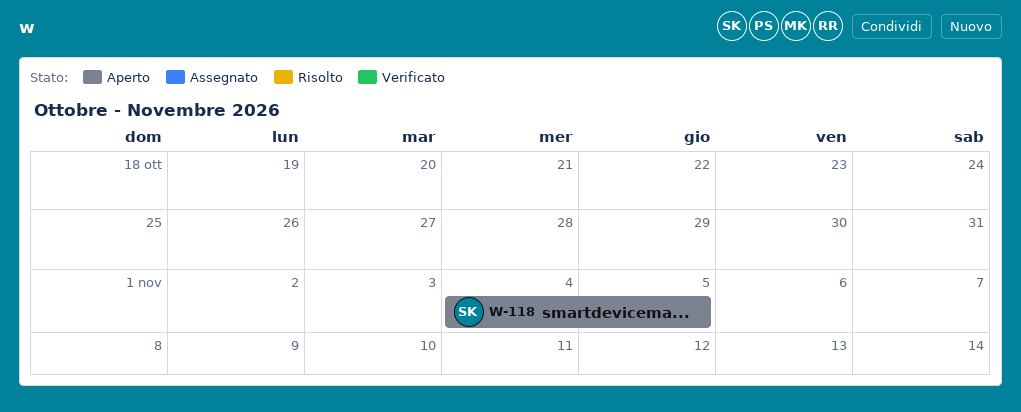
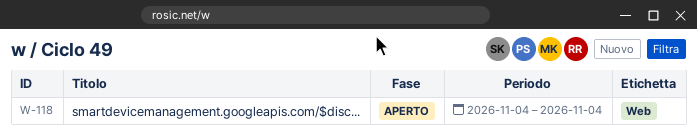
W-118, due: Nov 5 -> Nov 4

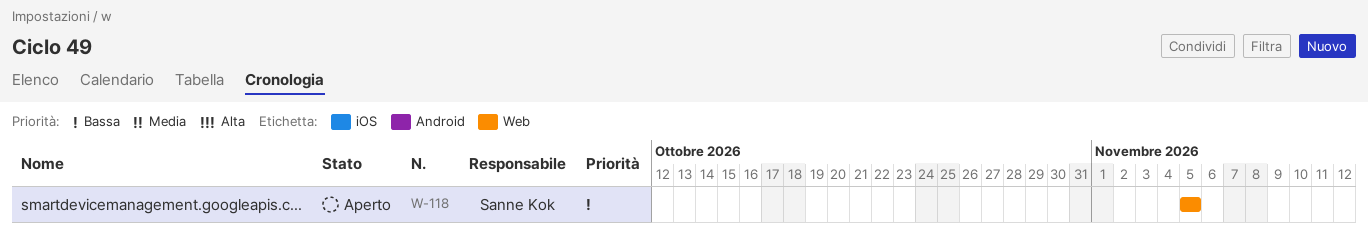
W-118, start: Nov 4 -> Nov 5
W-118, due: Nov 4 -> Nov 5

